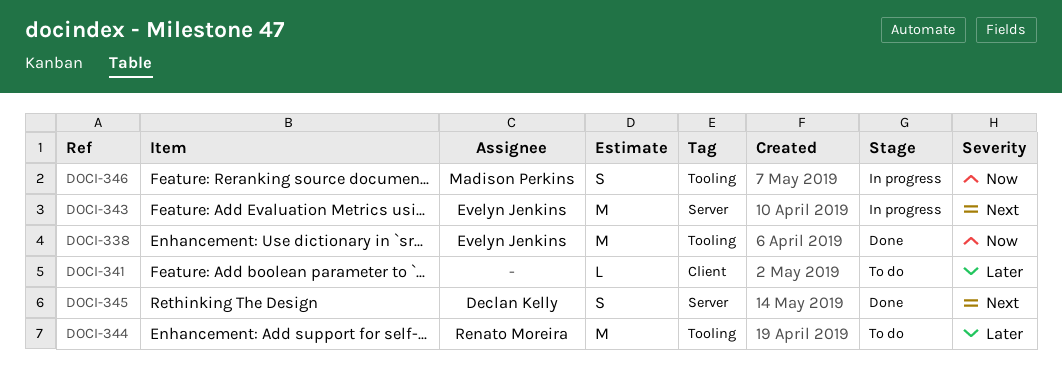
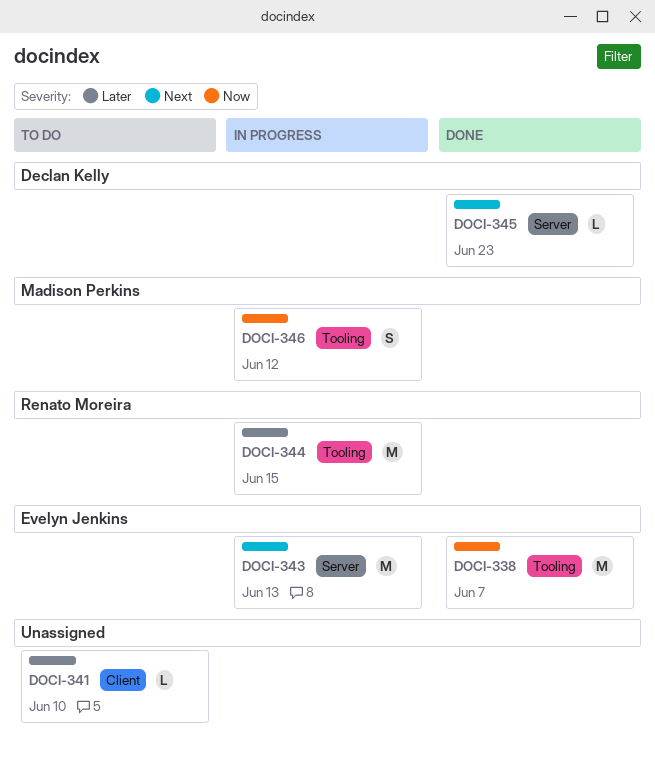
DOCI-344, status: To do -> In progress
DOCI-345, estimate: S -> L

